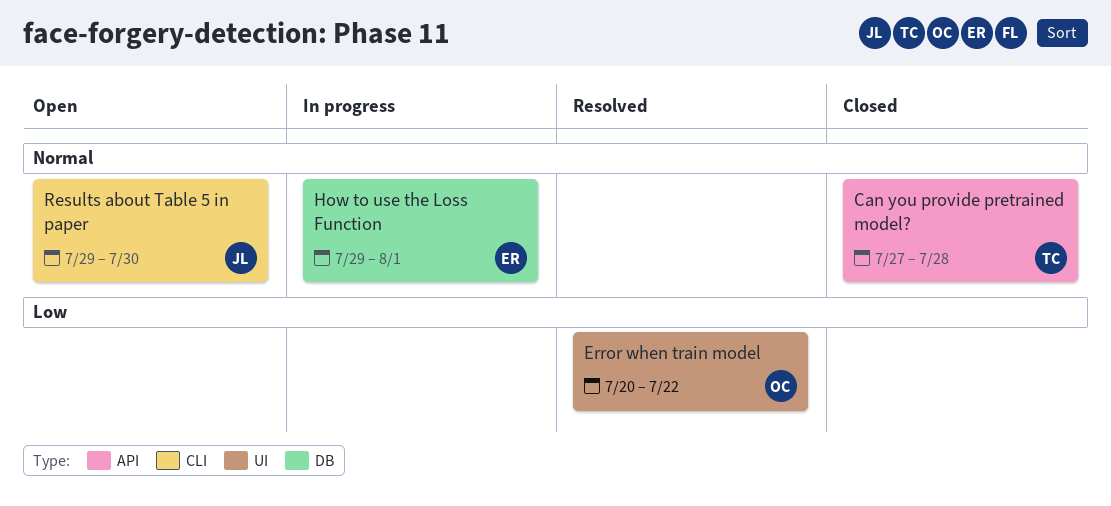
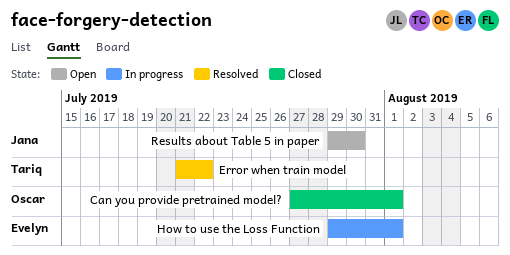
Can you provide pretrained model?, owner: Tariq -> Oscar
Can you provide pretrained model?, due: Jul 28 -> Aug 1
Error when train model, owner: Oscar -> Tariq
Error when train model, start: Jul 20 -> Jul 21

